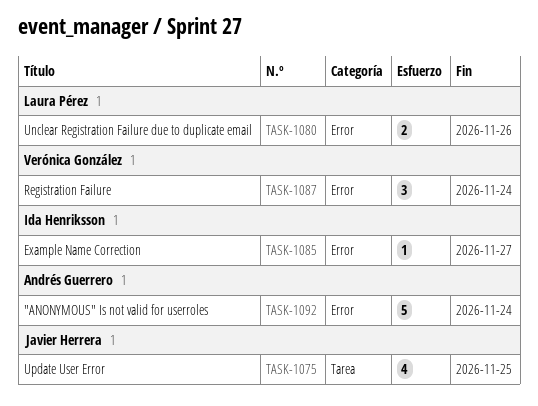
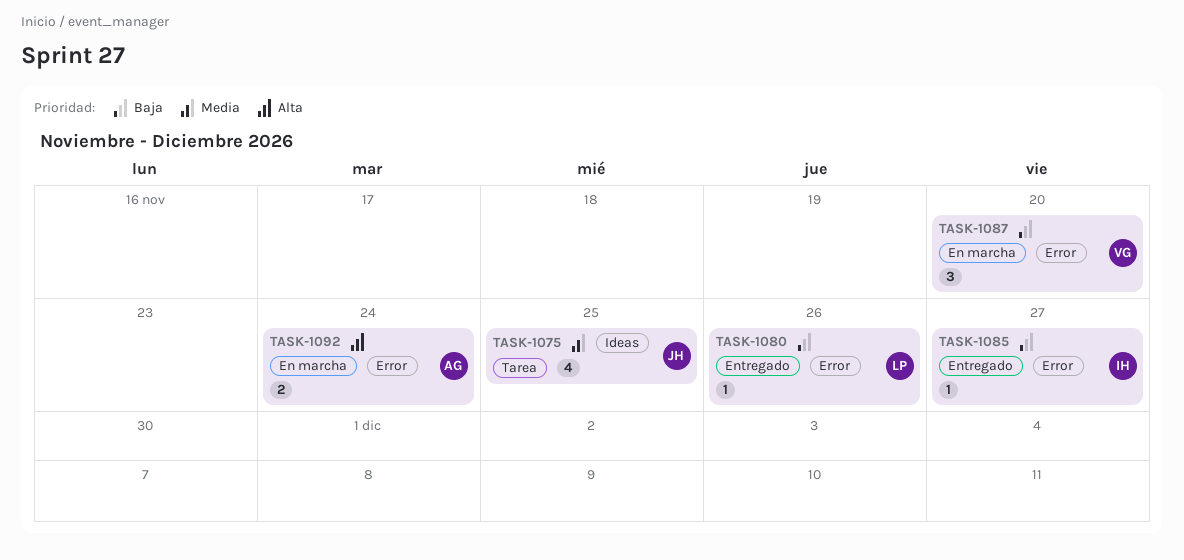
TASK-1080, estimate: 2 -> 1
TASK-1087, due: Nov 24 -> Nov 20
TASK-1092, estimate: 5 -> 2

